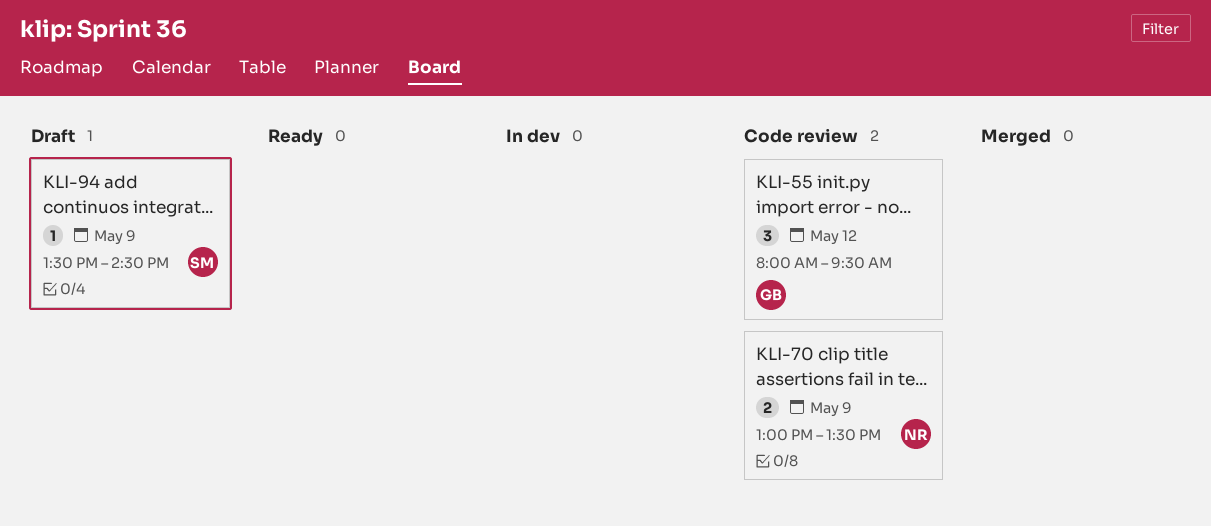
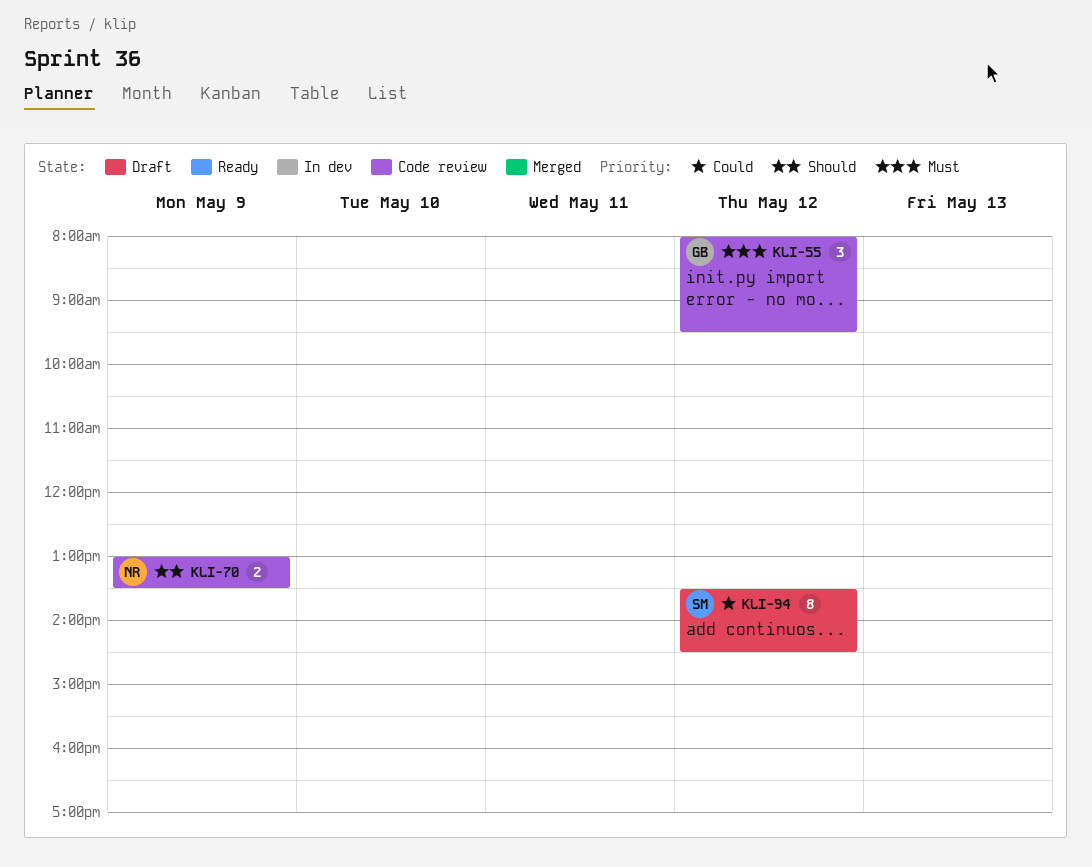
KLI-94, estimate: 1 -> 8
KLI-94, day: May 9 -> May 12

